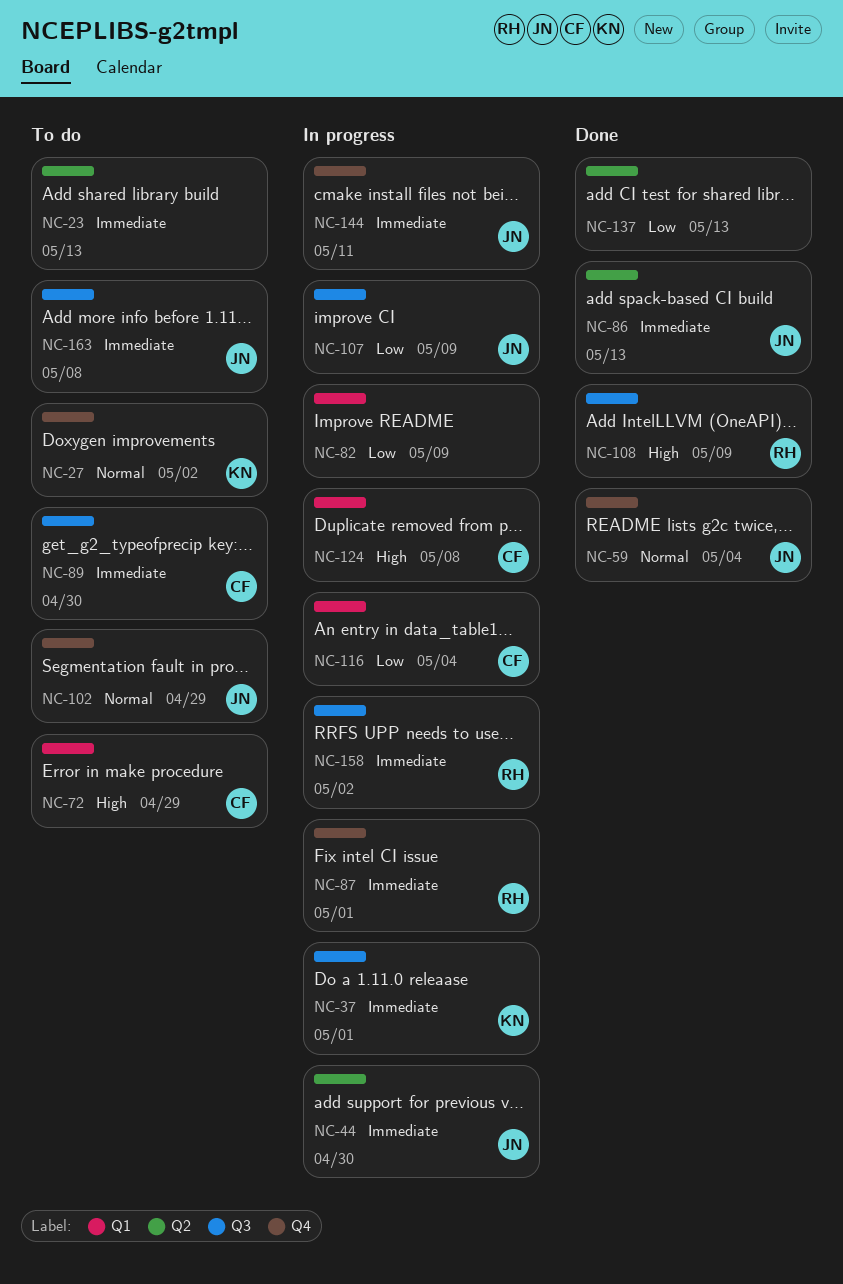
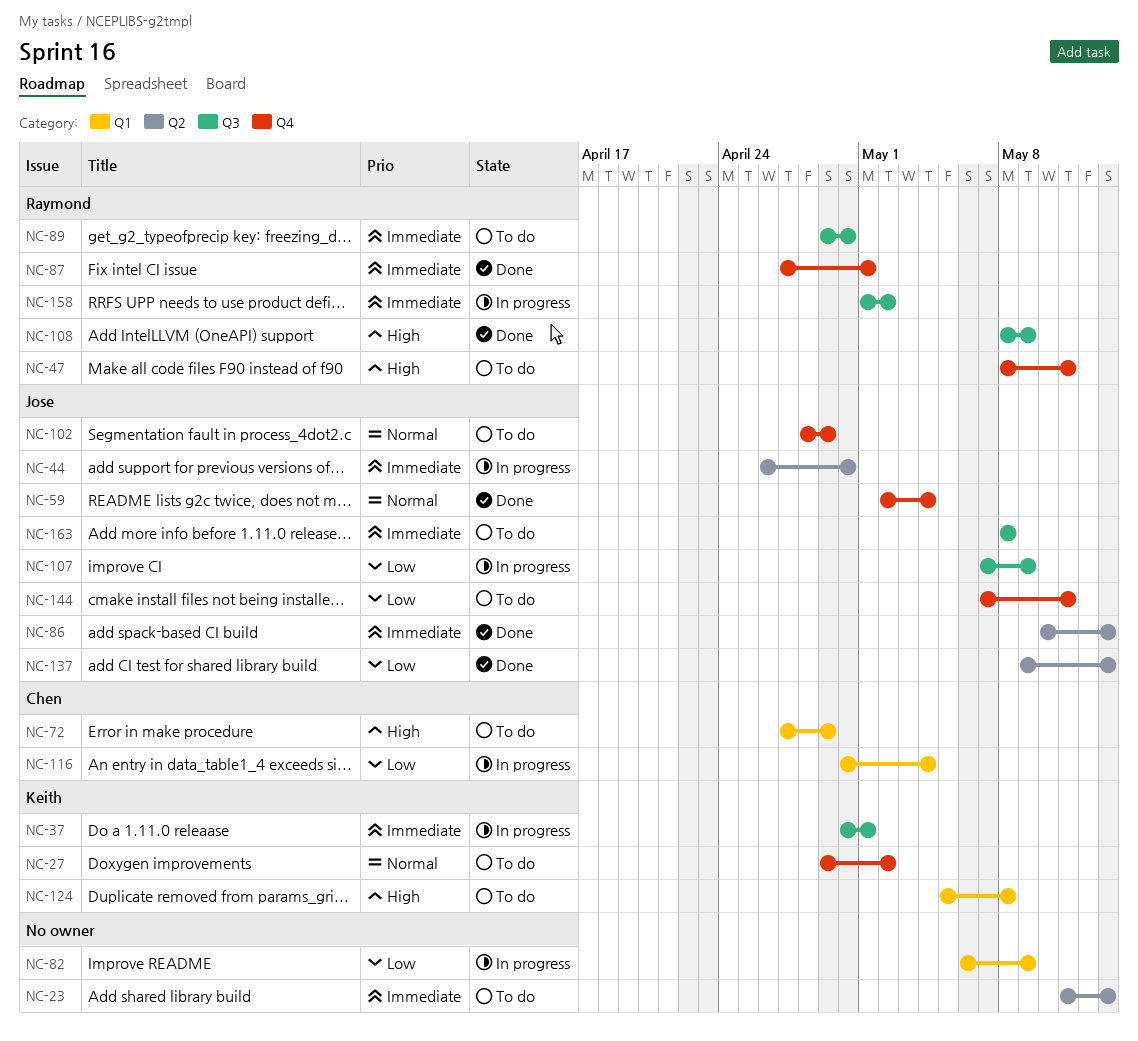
NC-47: none -> present
NC-87, status: In progress -> Done
NC-89, owner: Chen -> Raymond
NC-124, status: In progress -> To do
NC-124, owner: Chen -> Keith
NC-137, owner: none -> Jose
NC-144, status: In progress -> To do
NC-144, priority: Immediate -> Low

